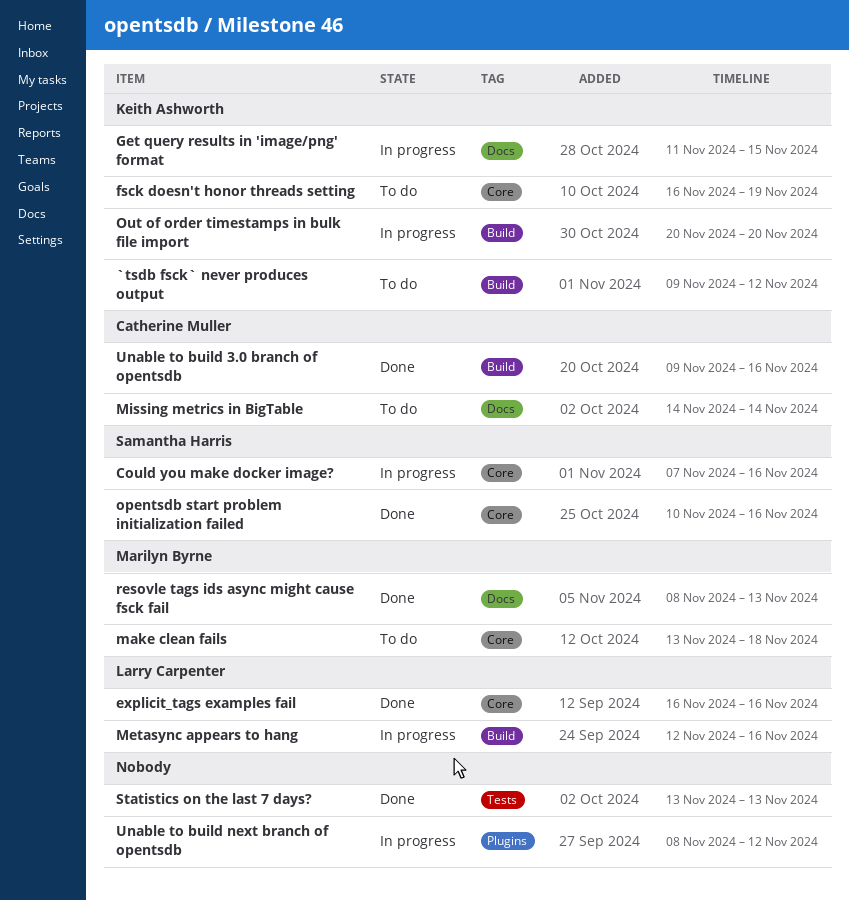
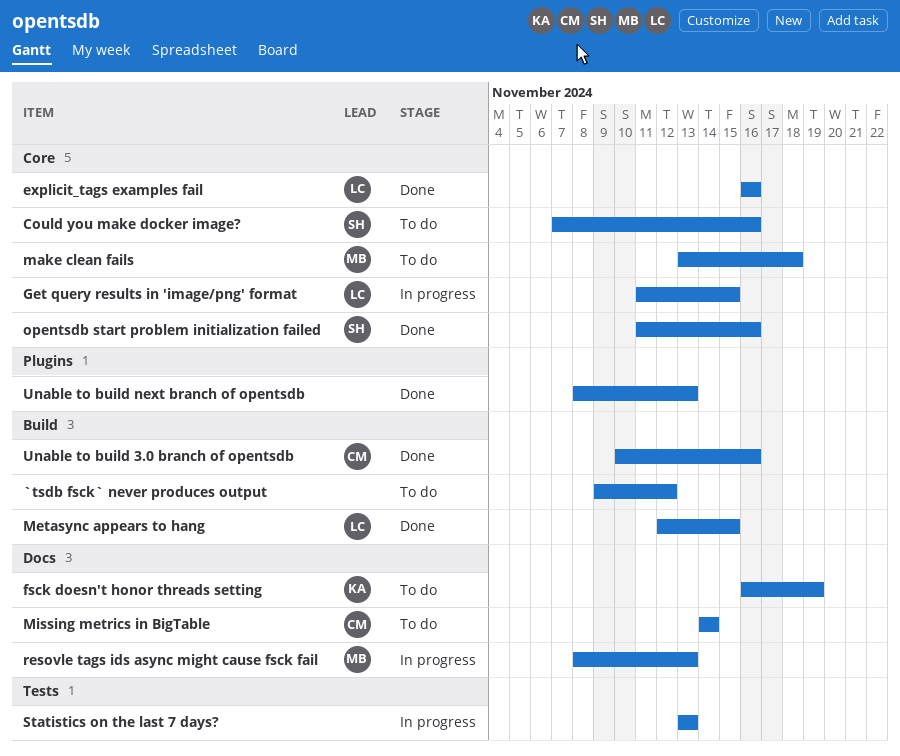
`tsdb fsck` never produces output, owner: Keith Ashworth -> none
Could you make docker image?, status: In progress -> To do
fsck doesn't honor threads setting, label: Core -> Docs
Get query results in 'image/png' format, owner: Keith Ashworth -> Larry Carpenter
Get query results in 'image/png' format, label: Docs -> Core
Metasync appears to hang, status: In progress -> Done
Metasync appears to hang, due: Nov 16 -> Nov 15
opentsdb start problem initialization failed, start: Nov 10 -> Nov 11
Out of order timestamps in bulk file import: present -> none
resovle tags ids async might cause fsck fail, status: Done -> In progress
Statistics on the last 7 days?, status: Done -> In progress
Unable to build 3.0 branch of opentsdb, start: Nov 9 -> Nov 10
Unable to build next branch of opentsdb, status: In progress -> Done
Unable to build next branch of opentsdb, due: Nov 12 -> Nov 13

